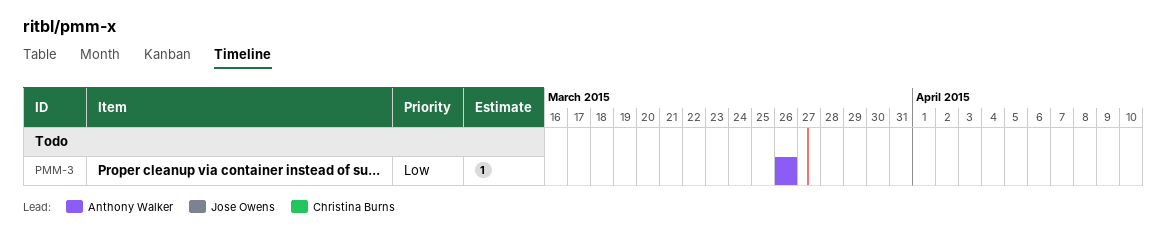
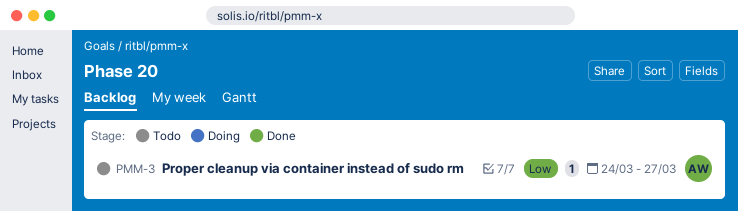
PMM-3, start: Mar 26 -> Mar 24
PMM-3, due: Mar 26 -> Mar 27

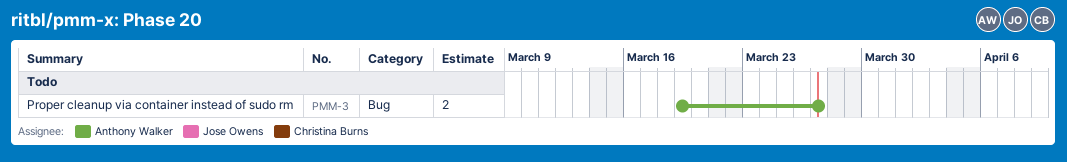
PMM-3, estimate: 1 -> 2
PMM-3, start: Mar 24 -> Mar 19

